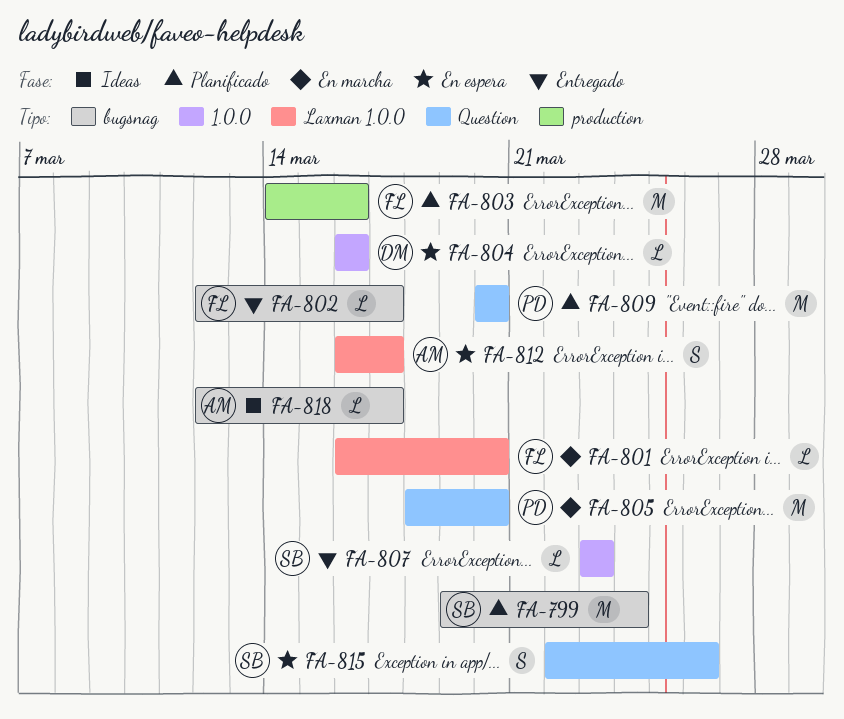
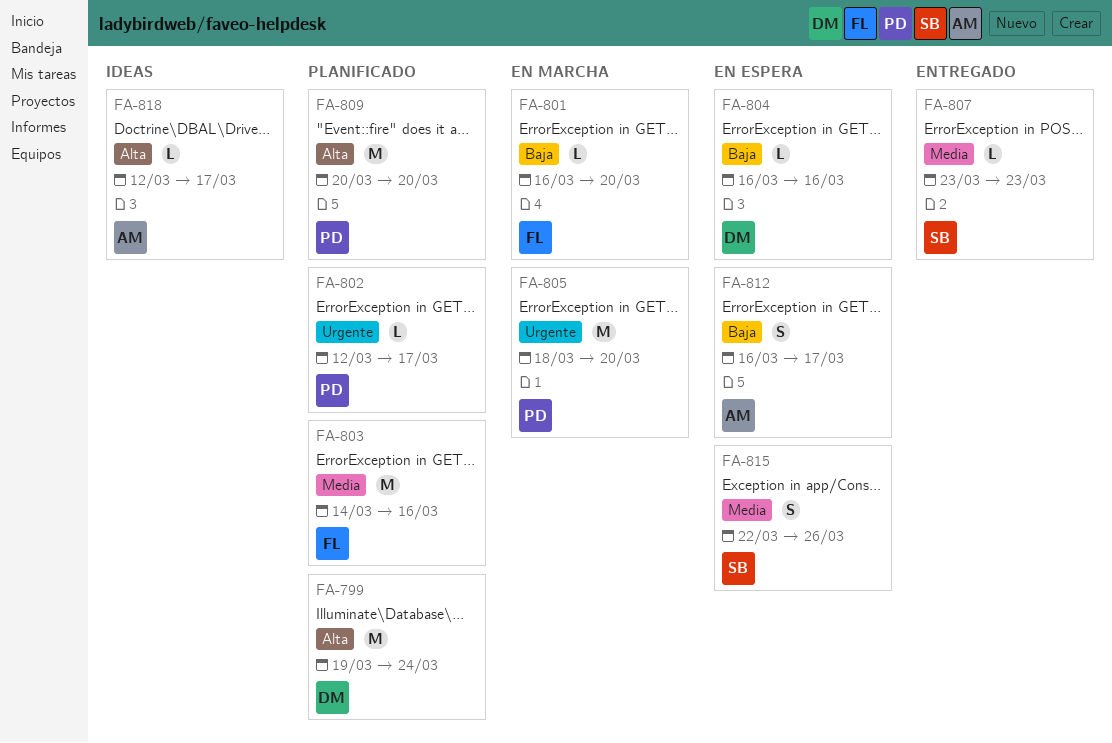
FA-799, owner: SB -> DM
FA-802, status: Entregado -> Planificado
FA-802, owner: FL -> PD

